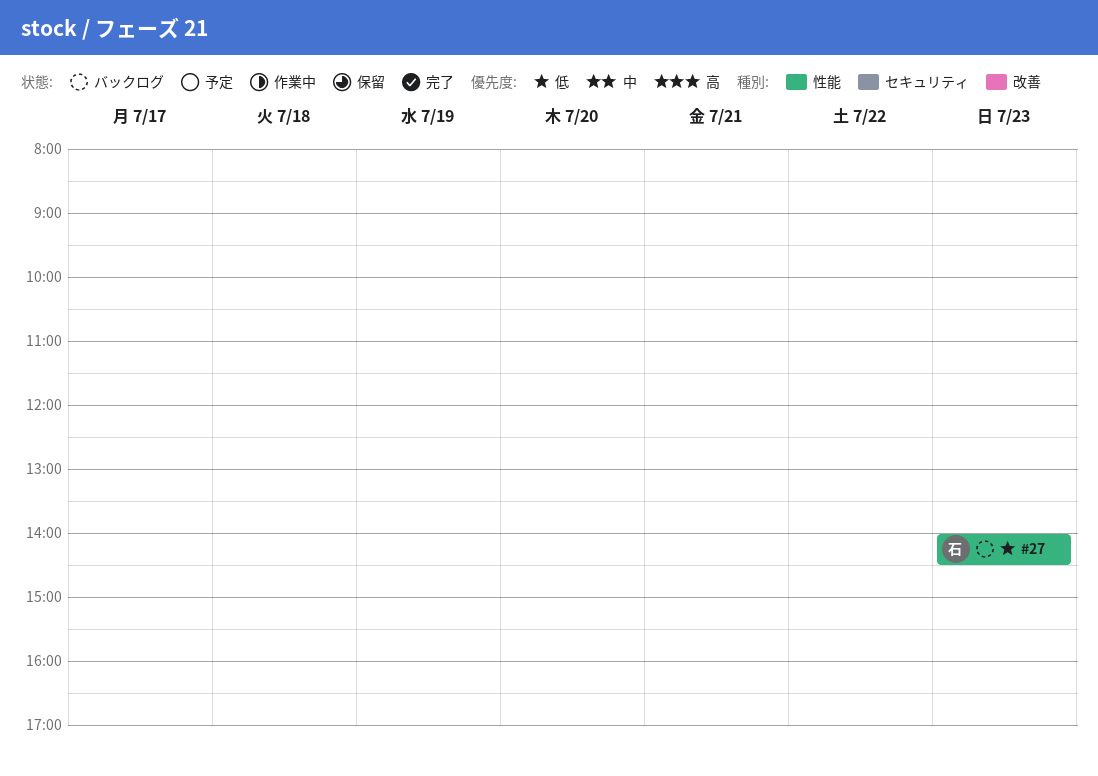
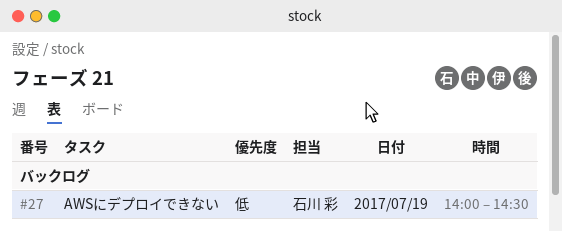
#27, day: Jul 23 -> Jul 19

